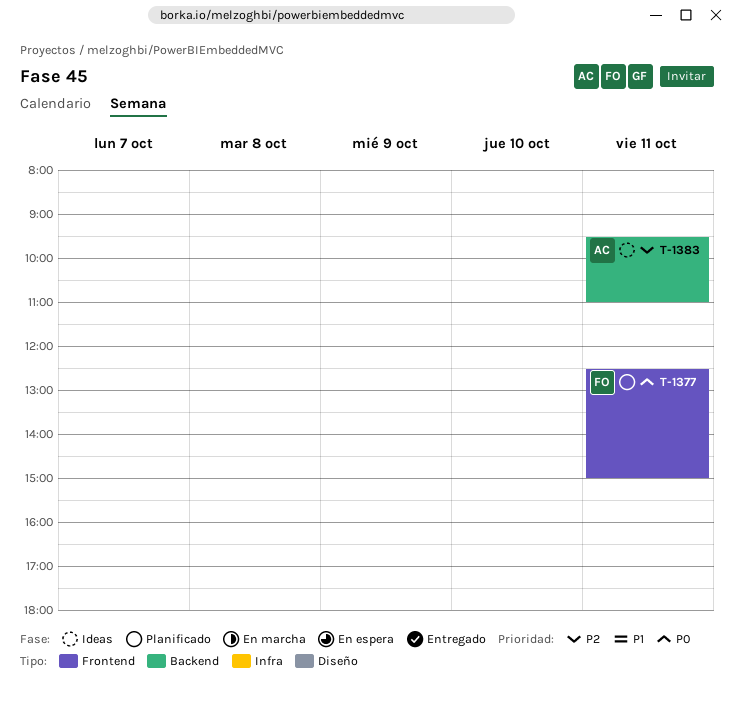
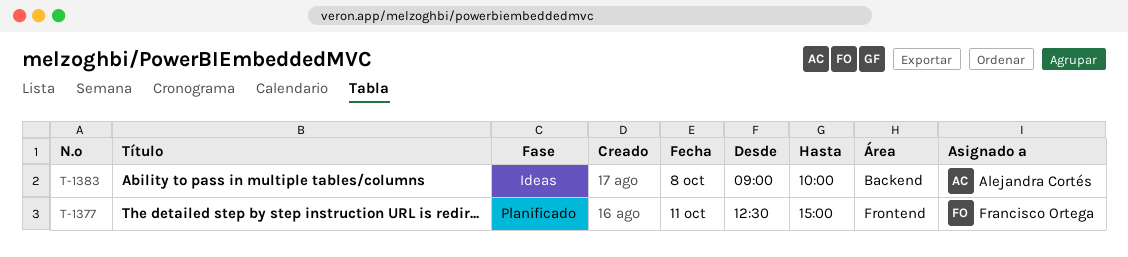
T-1383, day: Oct 11 -> Oct 8
T-1383, begins: 09:30 -> 09:00
T-1383, ends: 11:00 -> 10:00

